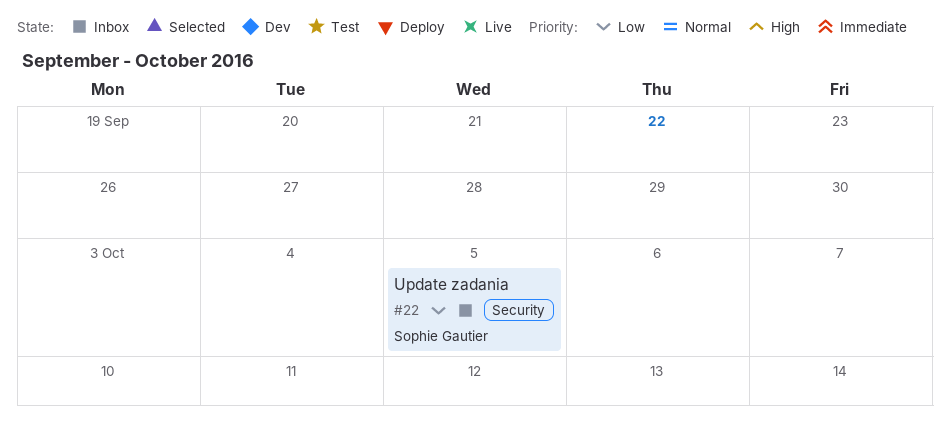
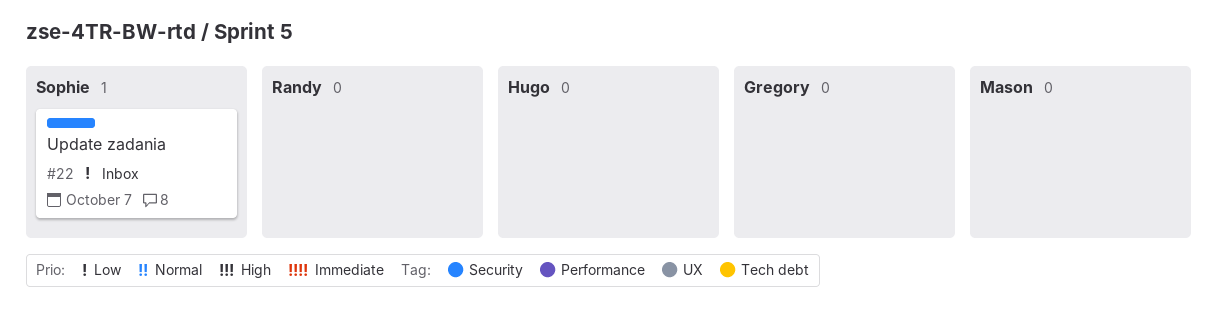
#22, due: Oct 5 -> Oct 7

